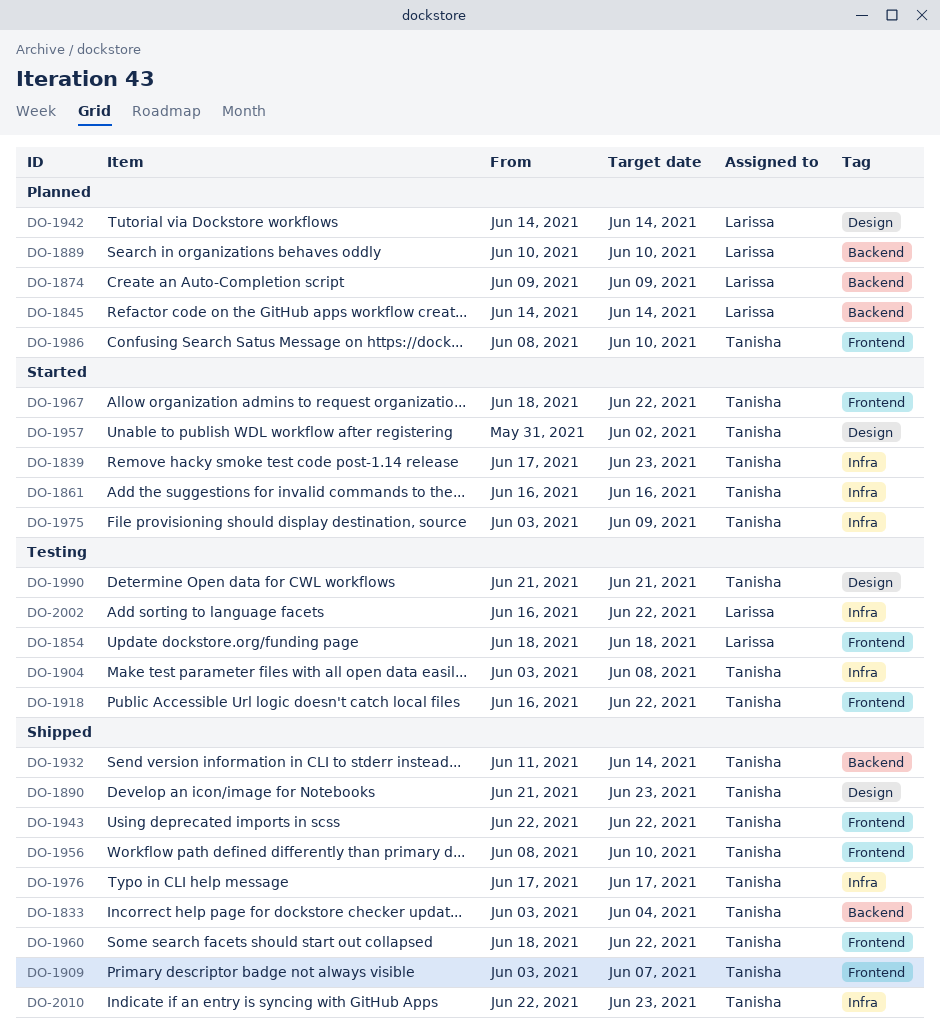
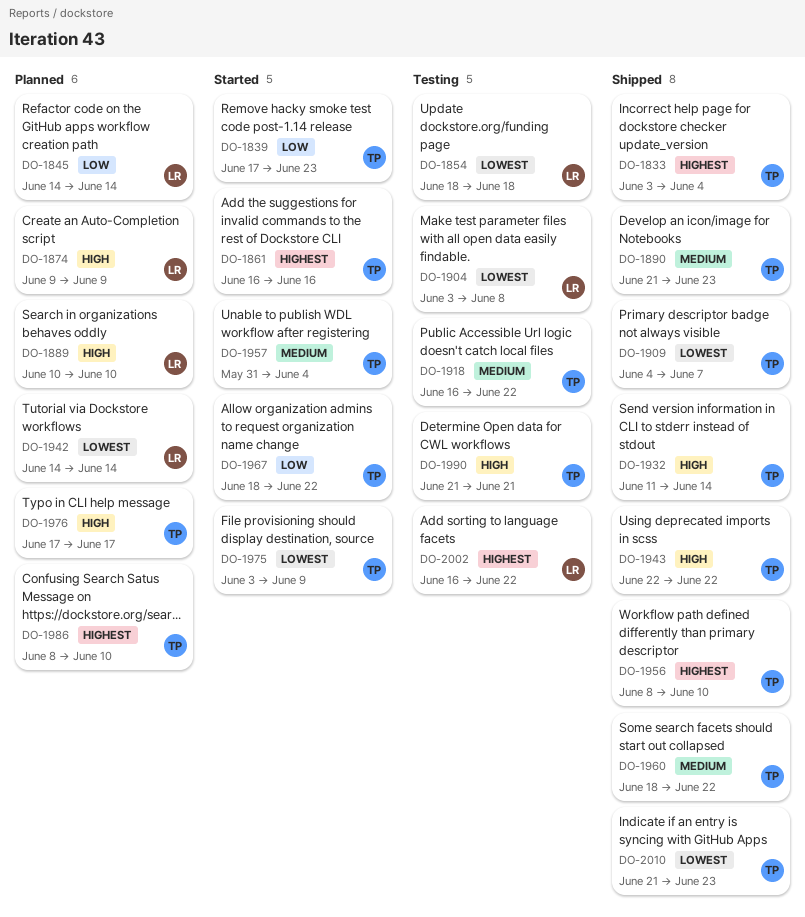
DO-1904, owner: Tanisha -> Larissa
DO-1909, start: Jun 3 -> Jun 4
DO-1957, due: Jun 2 -> Jun 4
DO-1976, status: Shipped -> Planned
DO-2010, start: Jun 22 -> Jun 21

